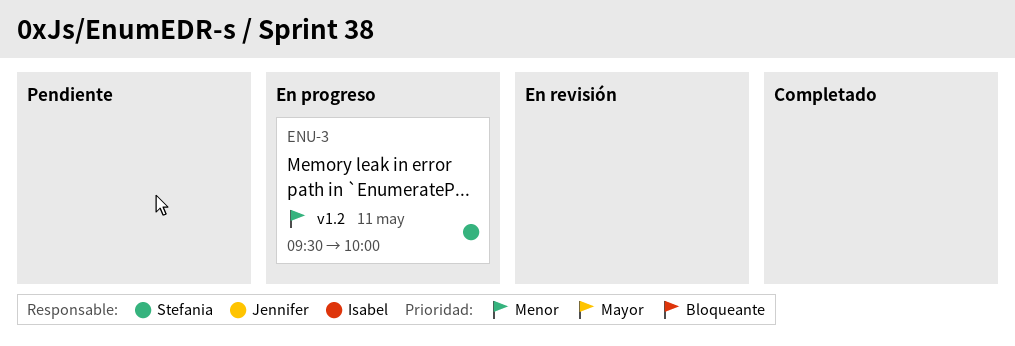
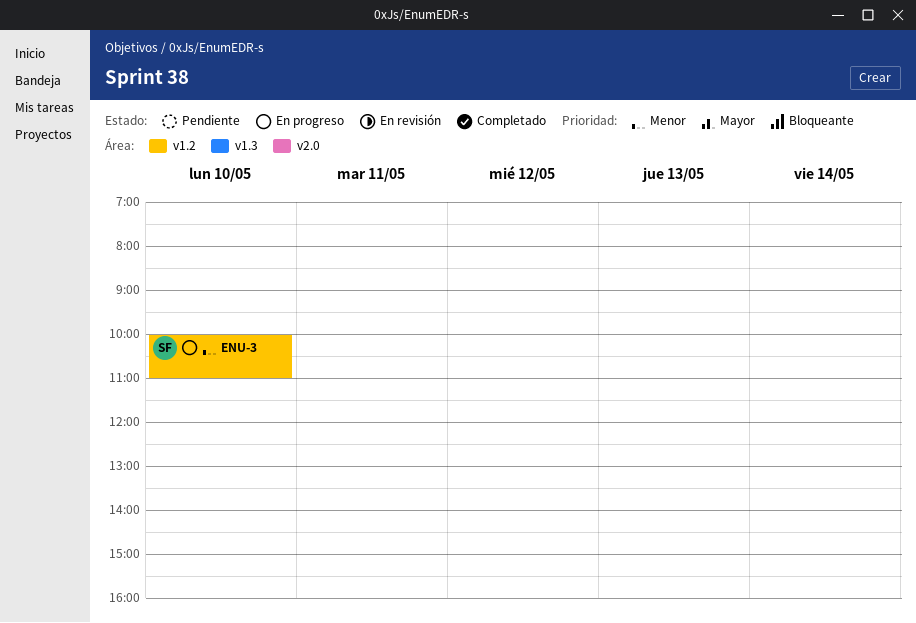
ENU-3, day: May 11 -> May 10
ENU-3, begins: 09:30 -> 10:00
ENU-3, ends: 10:00 -> 11:00

